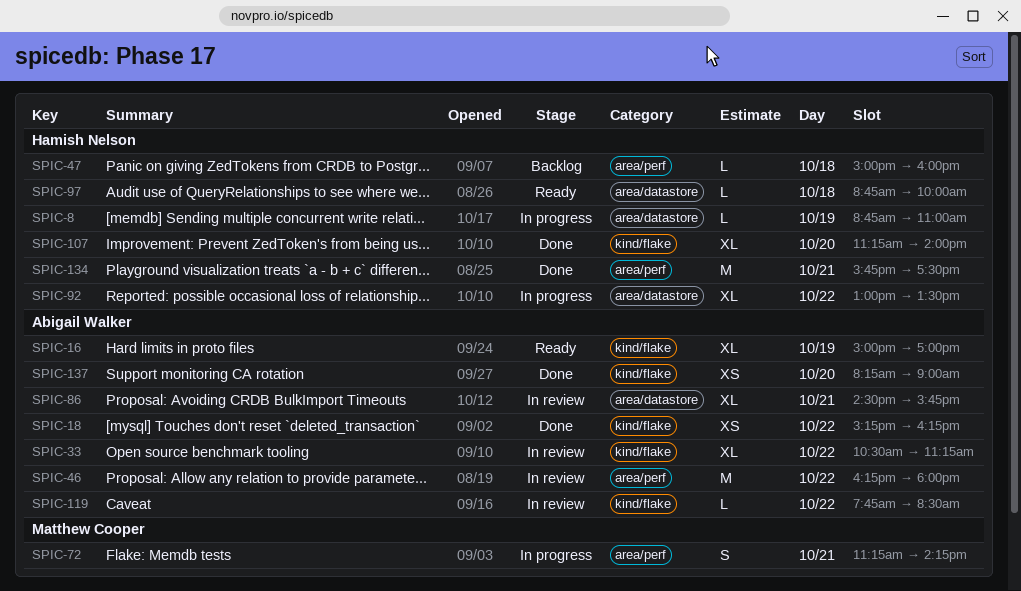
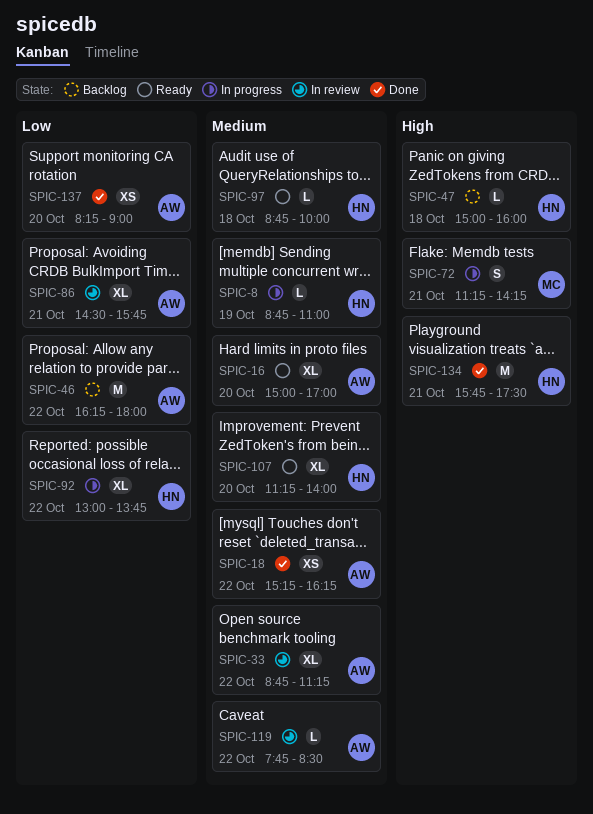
SPIC-16, day: Oct 19 -> Oct 20
SPIC-33, begins: 10:30 -> 08:45
SPIC-46, status: In review -> Backlog
SPIC-92, ends: 13:30 -> 13:45
SPIC-107, status: Done -> Ready

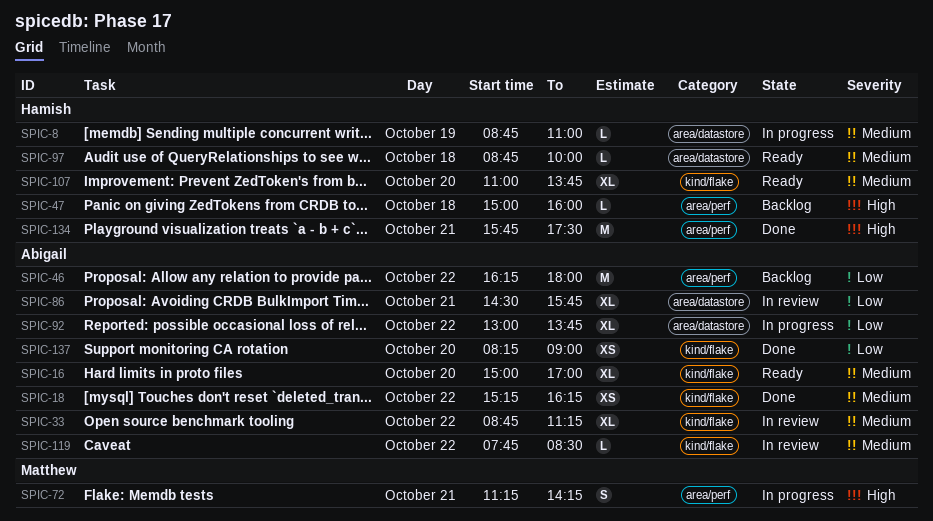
SPIC-92, owner: Hamish -> Abigail
SPIC-107, begins: 11:15 -> 11:00
SPIC-107, ends: 14:00 -> 13:45

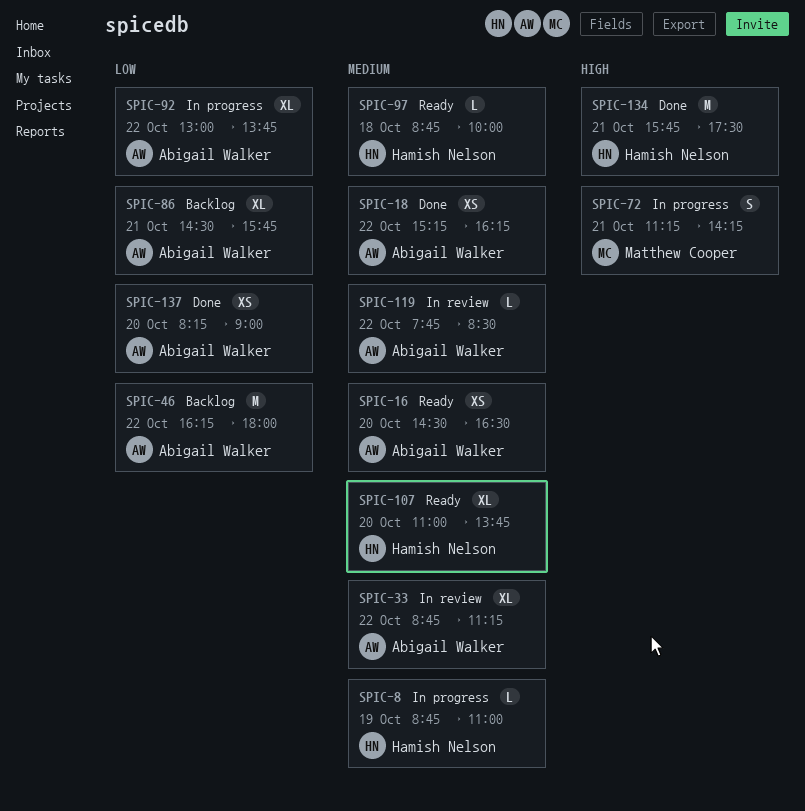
SPIC-16, estimate: XL -> XS
SPIC-16, begins: 15:00 -> 14:30
SPIC-16, ends: 17:00 -> 16:30
SPIC-47: present -> none
SPIC-86, status: In review -> Backlog

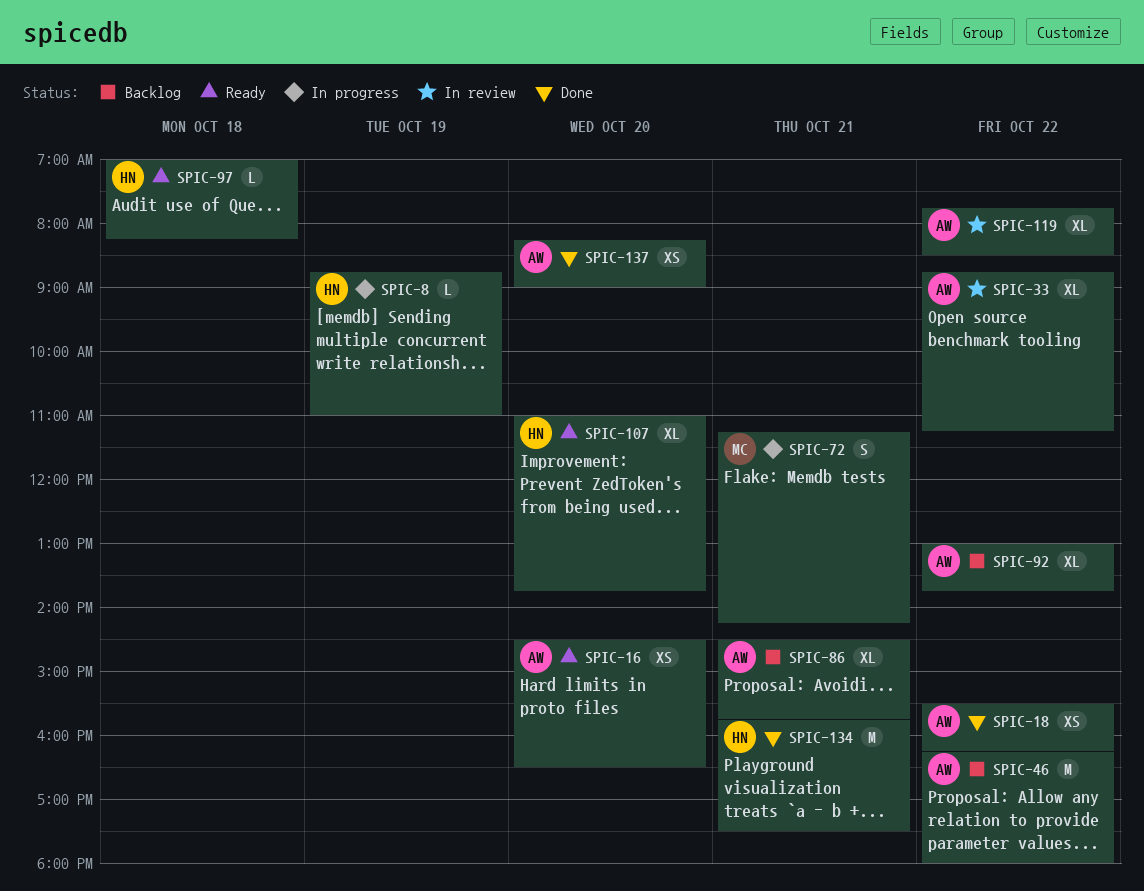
SPIC-18, begins: 15:15 -> 15:30
SPIC-92, status: In progress -> Backlog
SPIC-97, begins: 08:45 -> 07:00
SPIC-97, ends: 10:00 -> 08:15
SPIC-119, estimate: L -> XL

